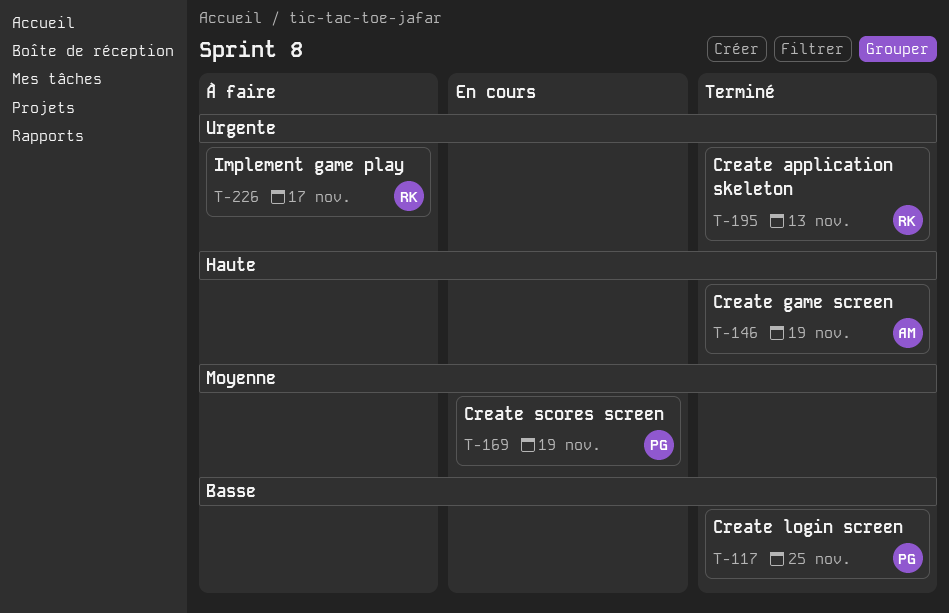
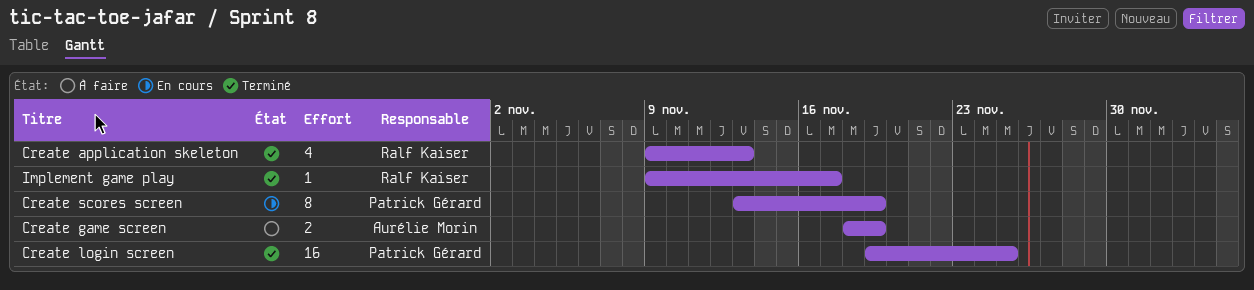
Create game screen, status: Terminé -> À faire
Implement game play, status: À faire -> Terminé

